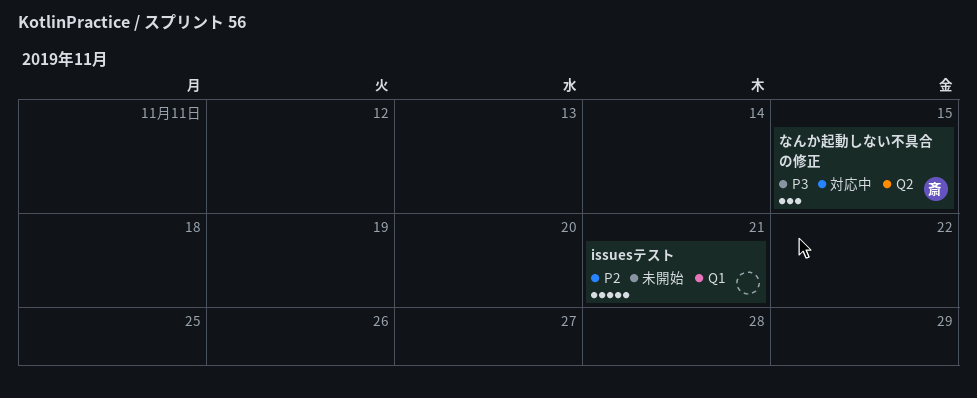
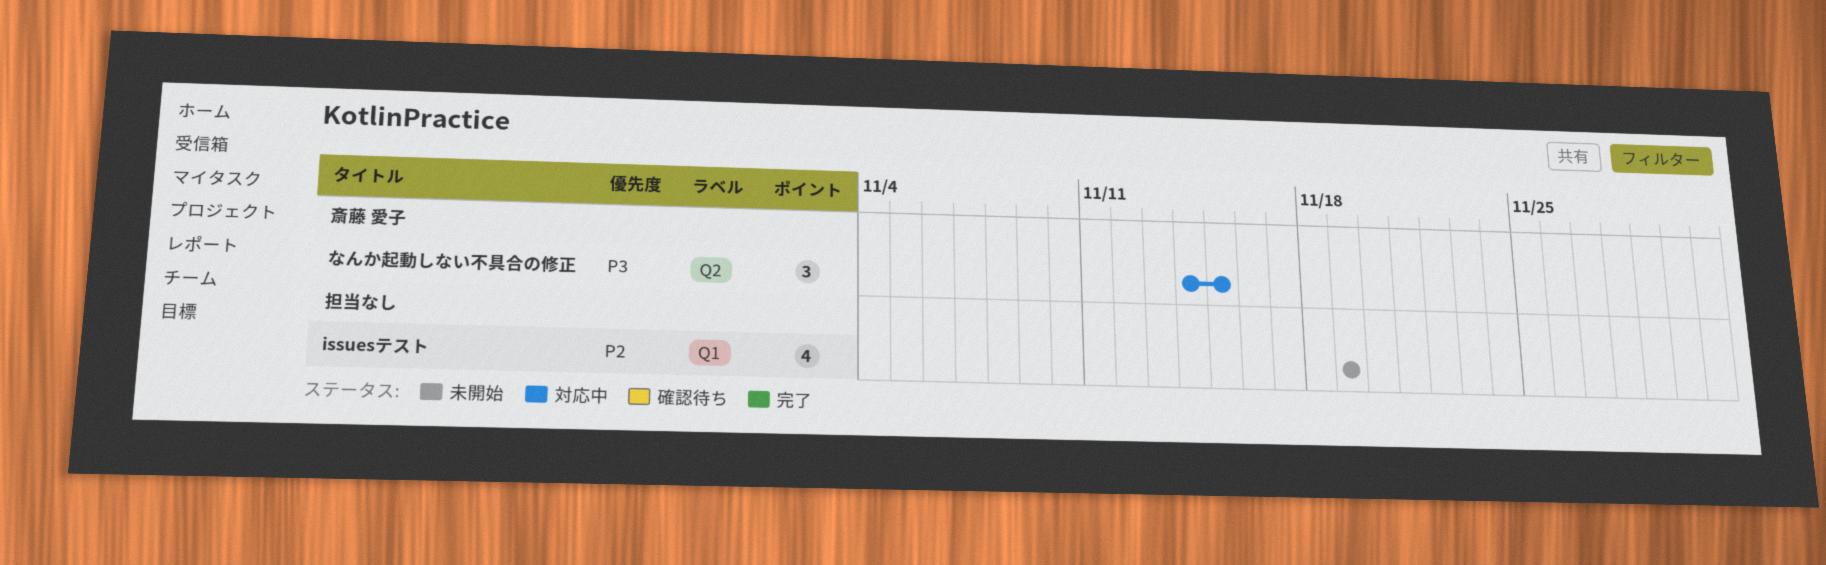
issuesテスト, estimate: 5 -> 4
issuesテスト, due: Nov 21 -> Nov 19

